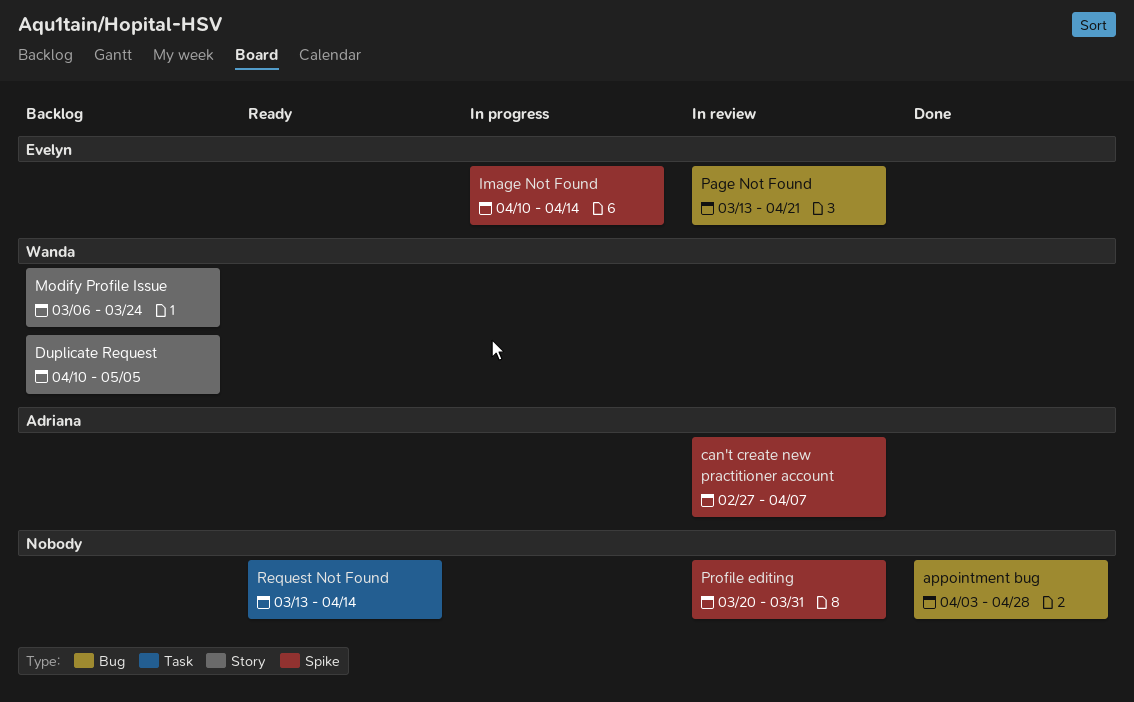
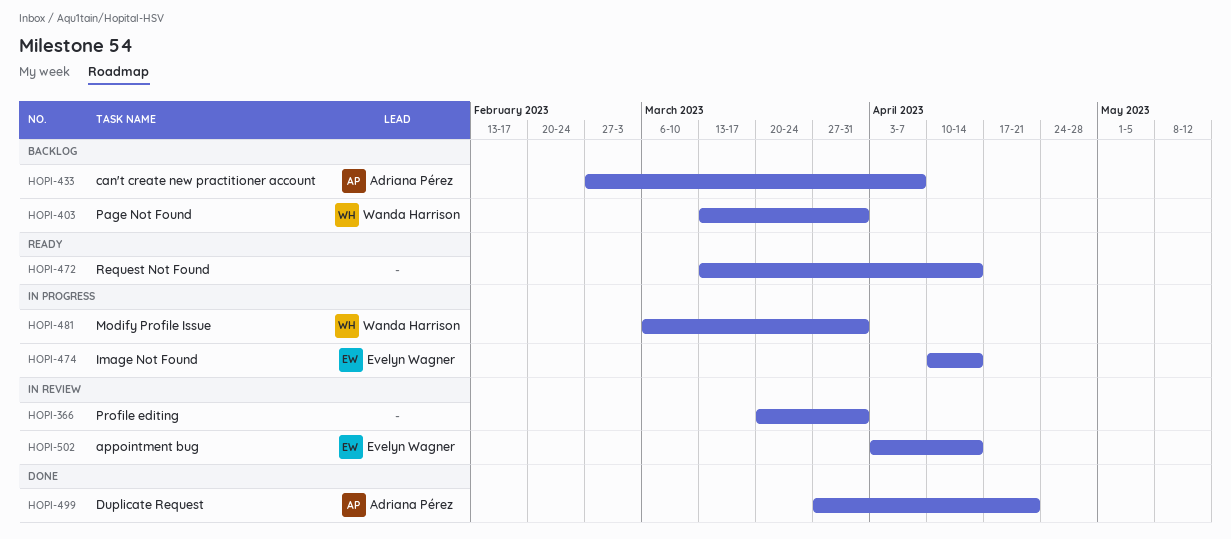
appointment bug, status: Done -> In review
appointment bug, owner: none -> Evelyn Wagner
appointment bug, due: Apr 28 -> Apr 14
can't create new practitioner account, status: In review -> Backlog
Duplicate Request, status: Backlog -> Done
Duplicate Request, owner: Wanda Harrison -> Adriana Pérez
Duplicate Request, start: Apr 10 -> Mar 27
Duplicate Request, due: May 5 -> Apr 21
Modify Profile Issue, status: Backlog -> In progress
Modify Profile Issue, due: Mar 24 -> Mar 31
Page Not Found, status: In review -> Backlog
Page Not Found, owner: Evelyn Wagner -> Wanda Harrison
Page Not Found, due: Apr 21 -> Mar 31

